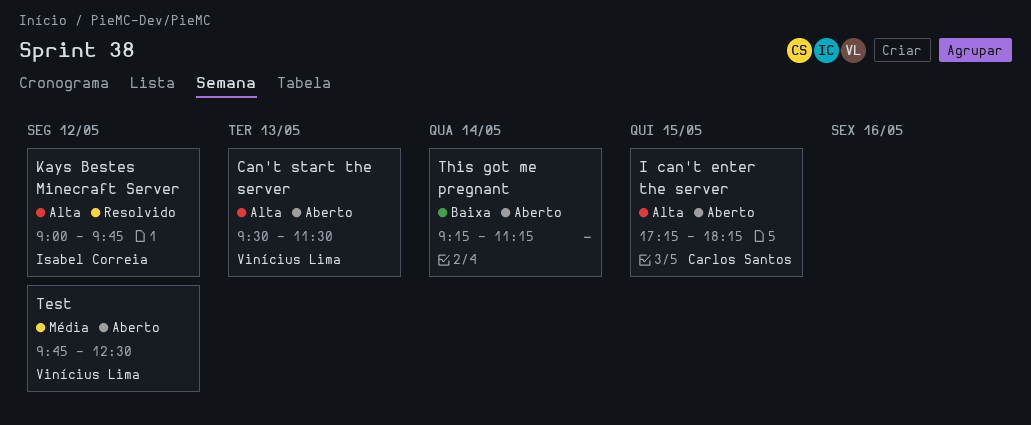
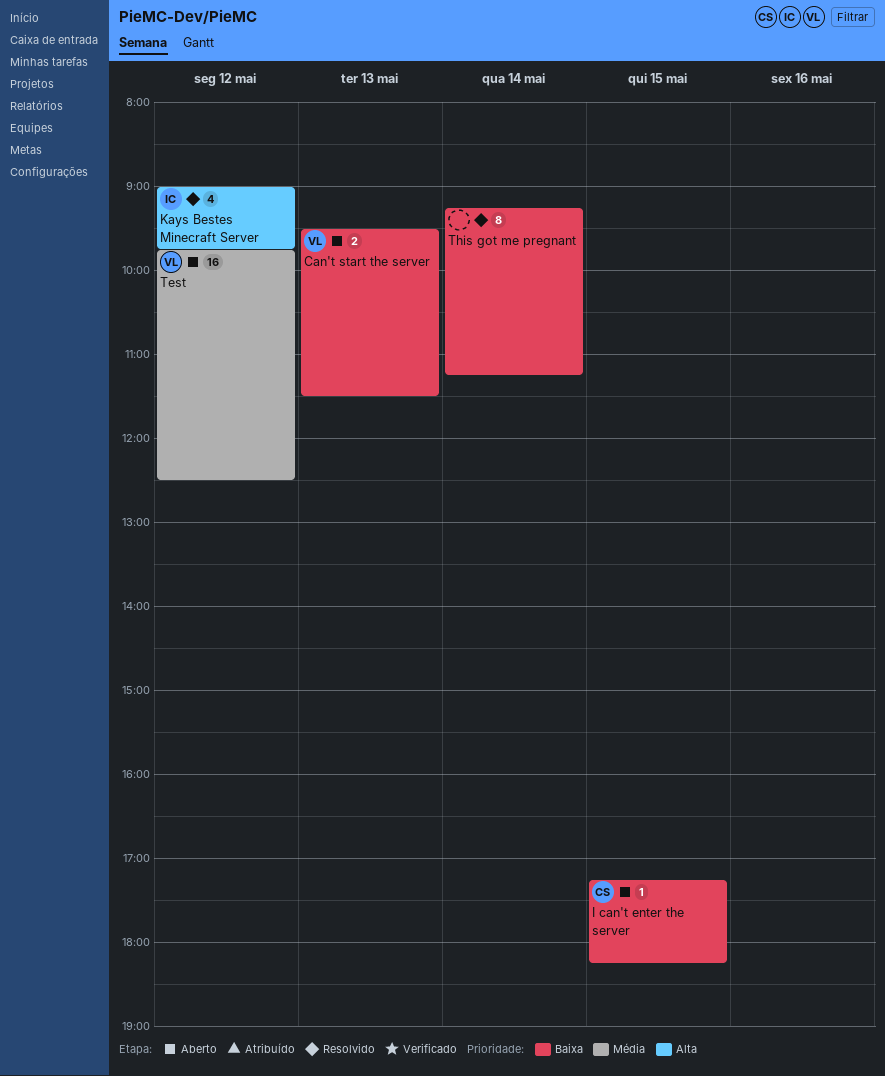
Can't start the server, priority: Alta -> Baixa
I can't enter the server, priority: Alta -> Baixa
This got me pregnant, status: Aberto -> Resolvido

